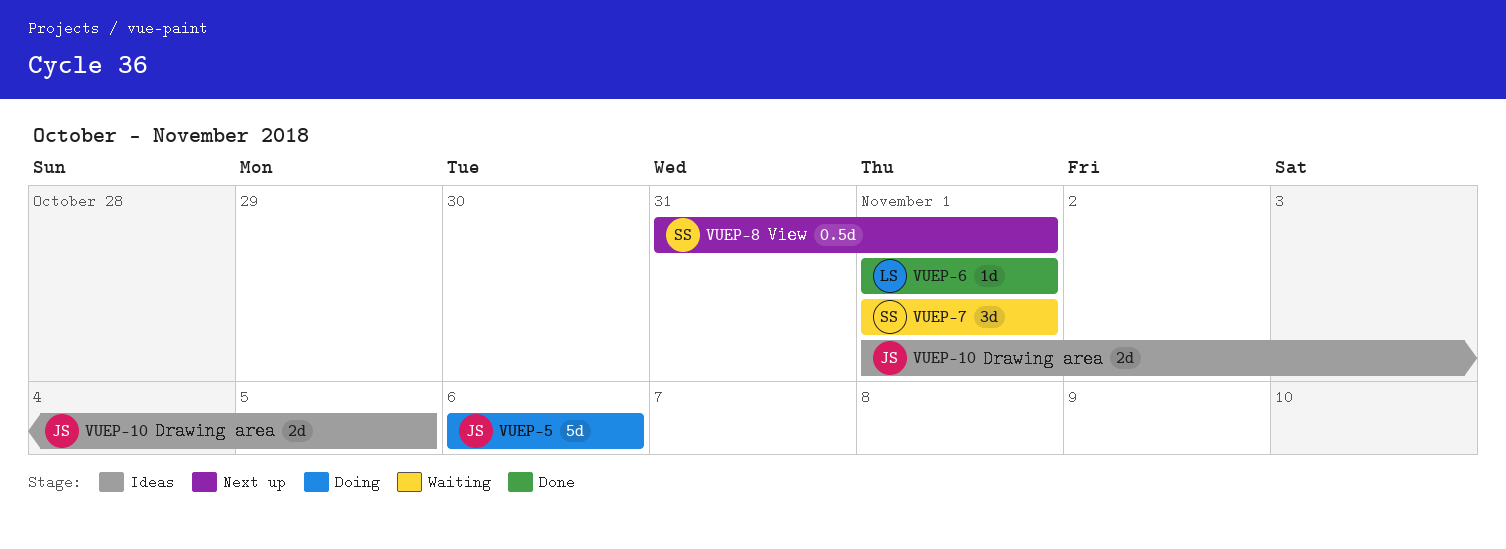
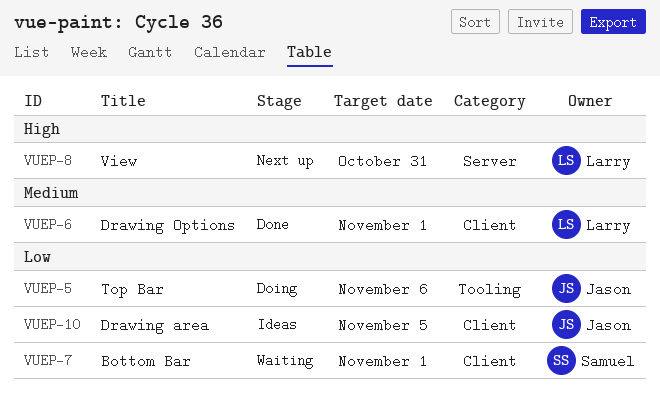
VUEP-8, owner: Samuel -> Larry
VUEP-8, due: Nov 1 -> Oct 31

